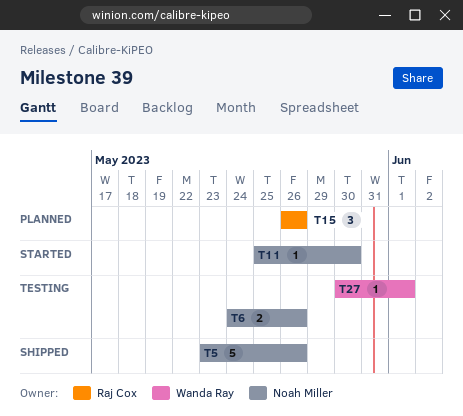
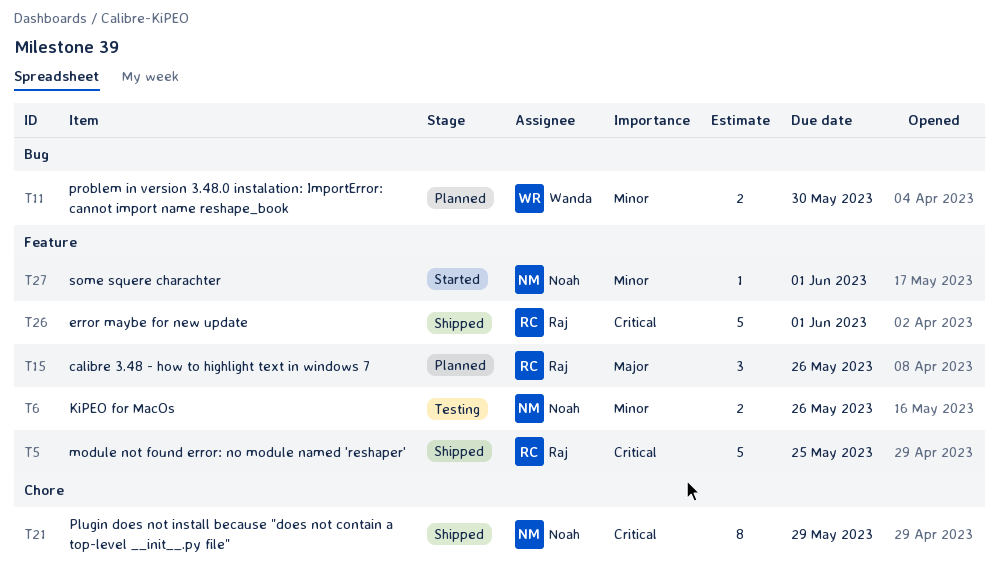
T5, owner: Noah Miller -> Raj Cox
T5, due: May 26 -> May 25
T11, status: Started -> Planned
T11, owner: Noah Miller -> Wanda Ray
T11, estimate: 1 -> 2
T21: none -> present
T26: none -> present
T27, status: Testing -> Started
T27, owner: Wanda Ray -> Noah Miller

